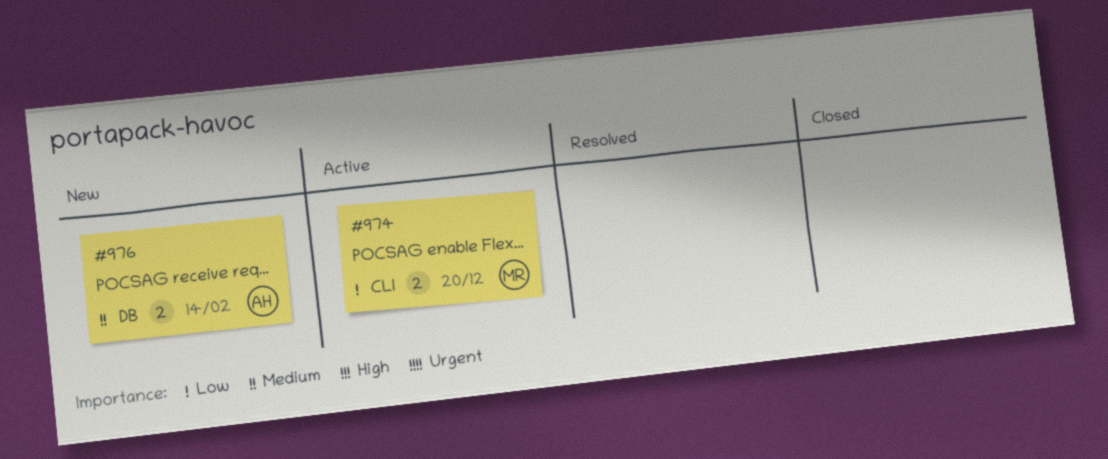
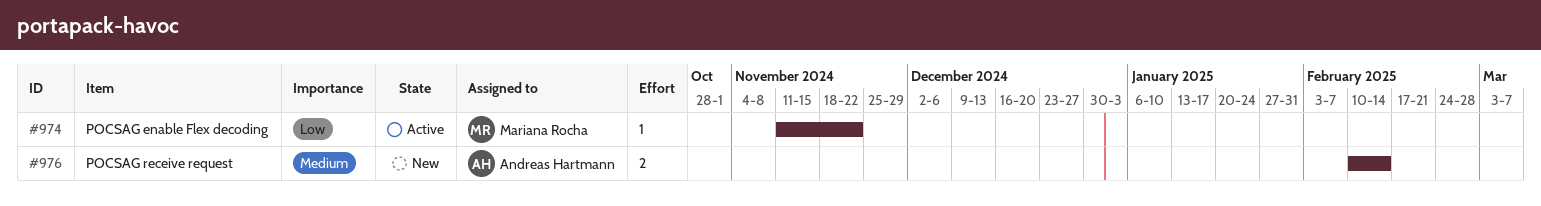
#974, estimate: 2 -> 1
#974, due: Dec 20 -> Nov 22

